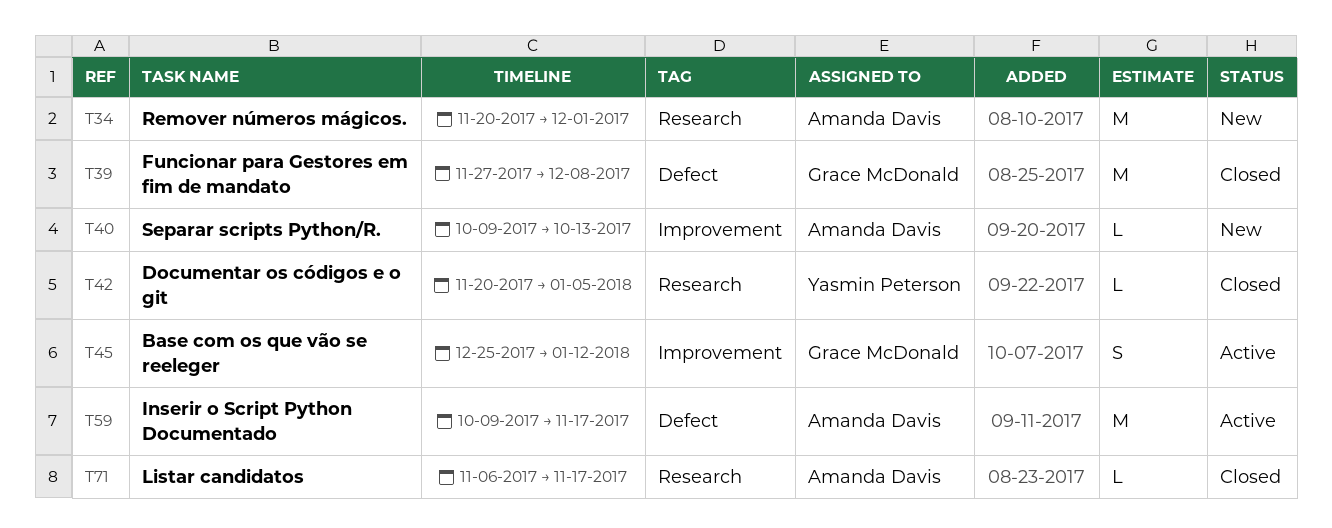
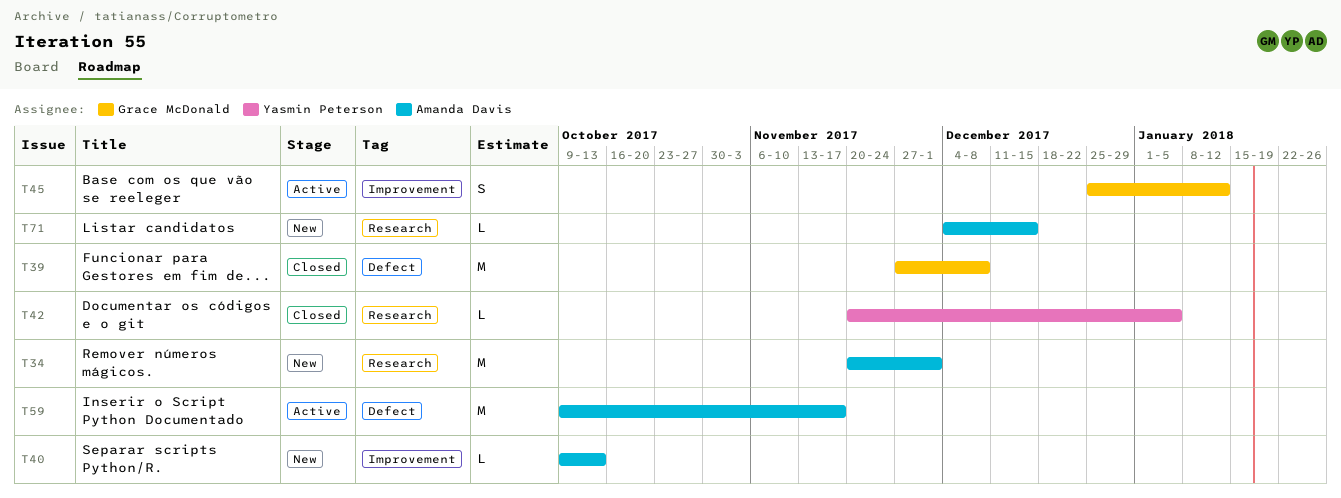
T71, status: Closed -> New
T71, start: Nov 6 -> Dec 4
T71, due: Nov 17 -> Dec 15

